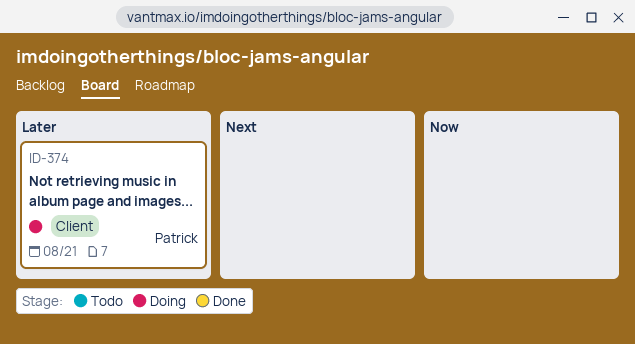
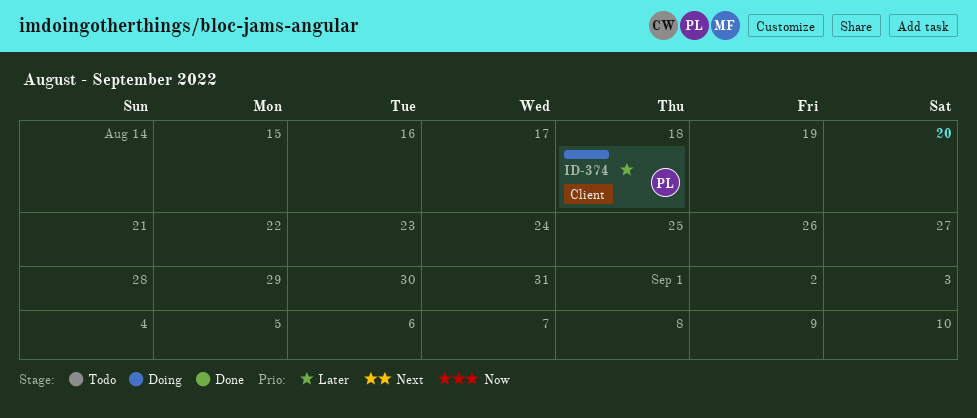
ID-374, due: Aug 21 -> Aug 18

